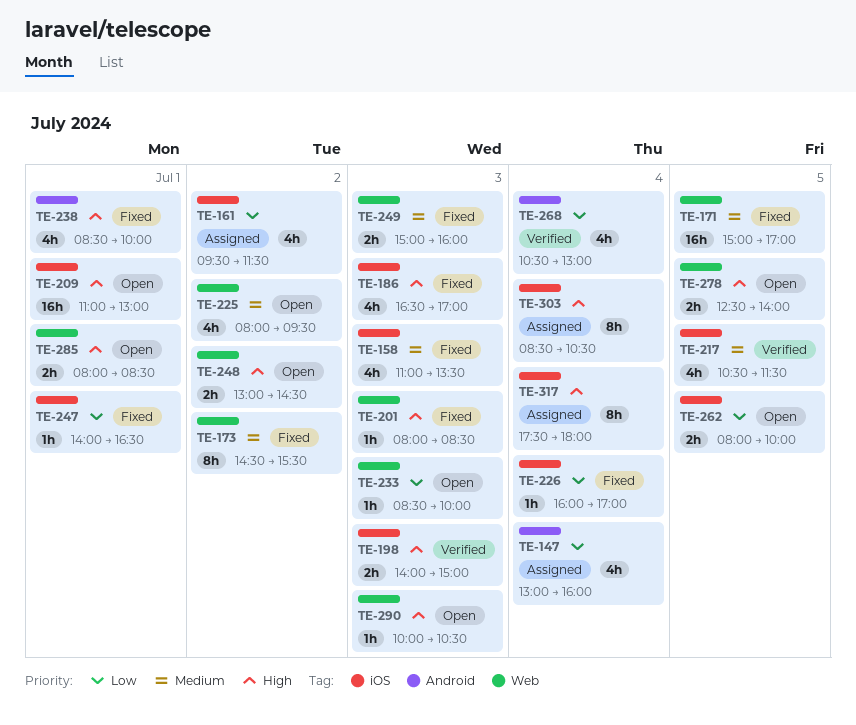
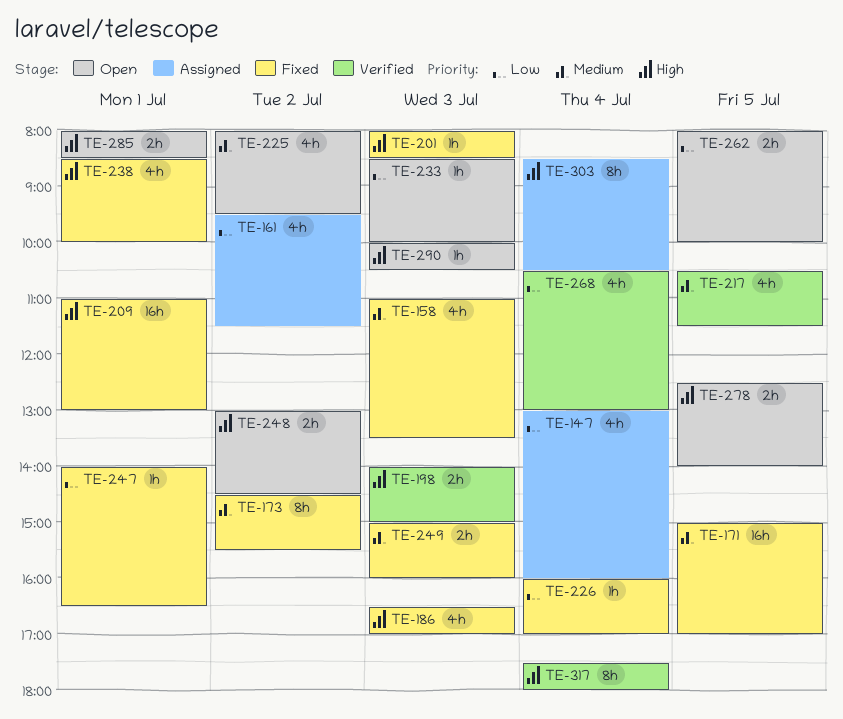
TE-209, status: Open -> Fixed
TE-317, status: Assigned -> Verified

